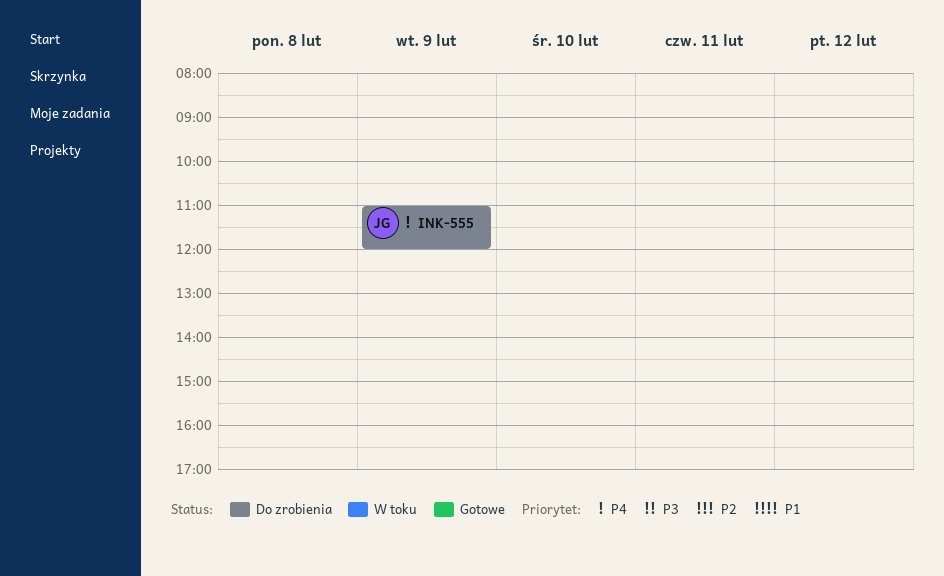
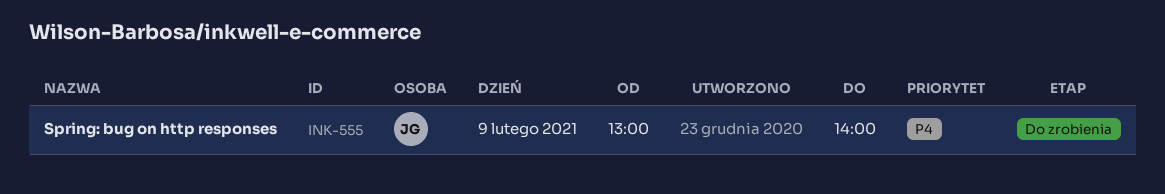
INK-555, begins: 11:00 -> 13:00
INK-555, ends: 12:00 -> 14:00

